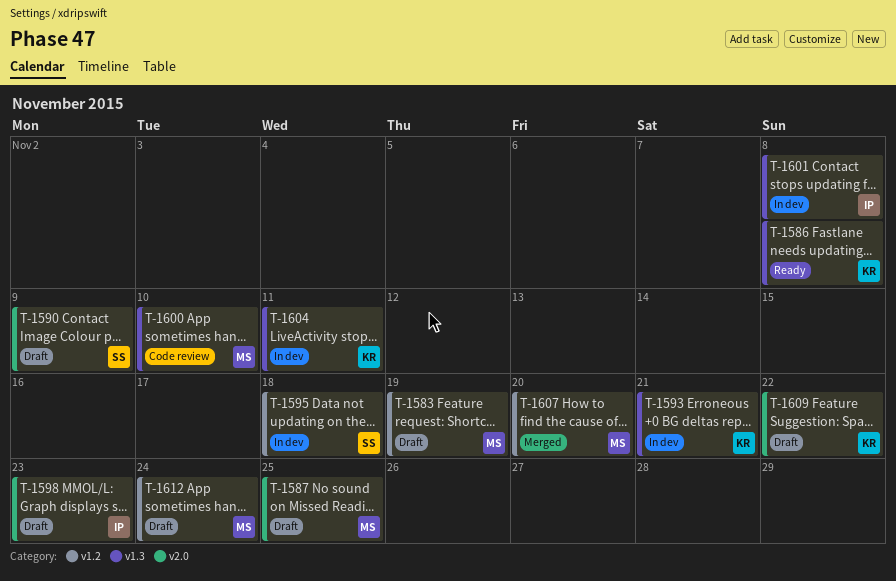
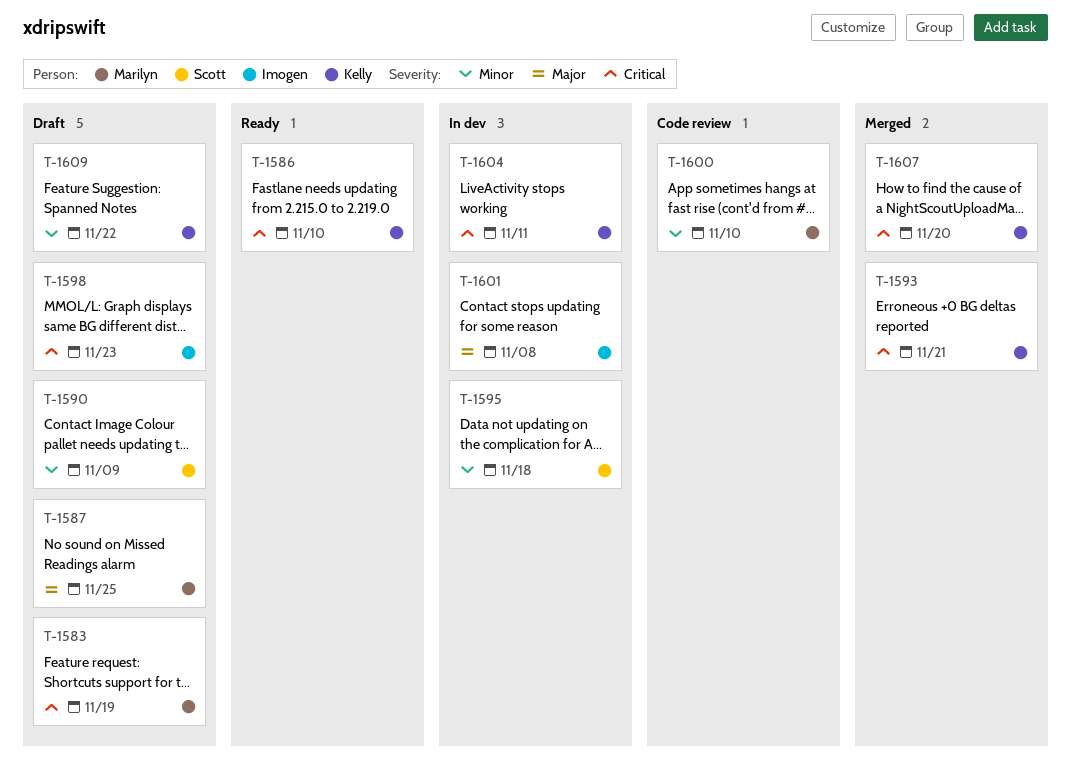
T-1586, due: Nov 8 -> Nov 10
T-1593, status: In dev -> Merged
T-1607, owner: Marilyn -> Kelly
T-1612: present -> none

